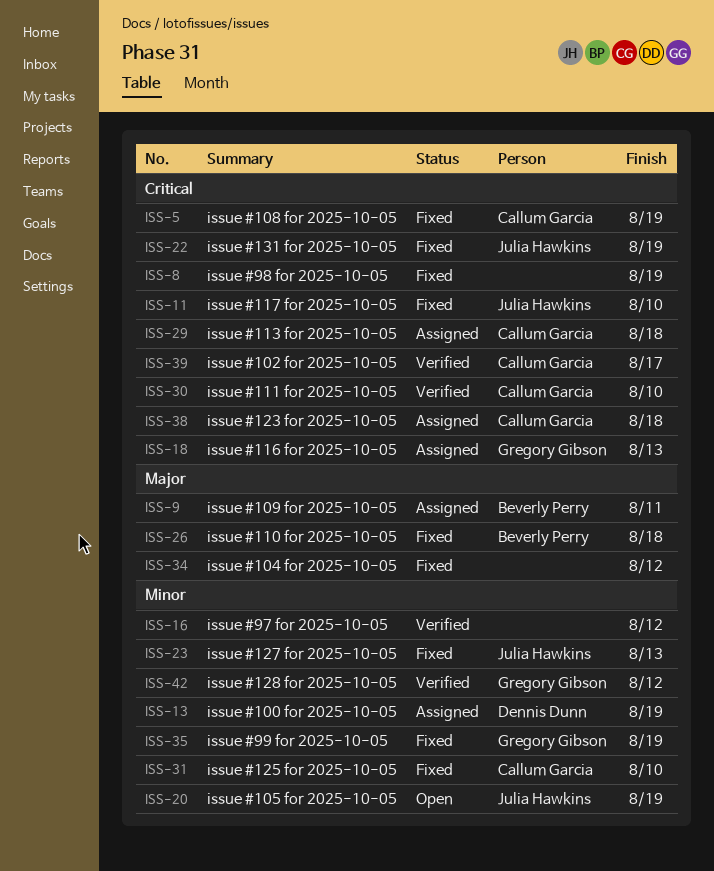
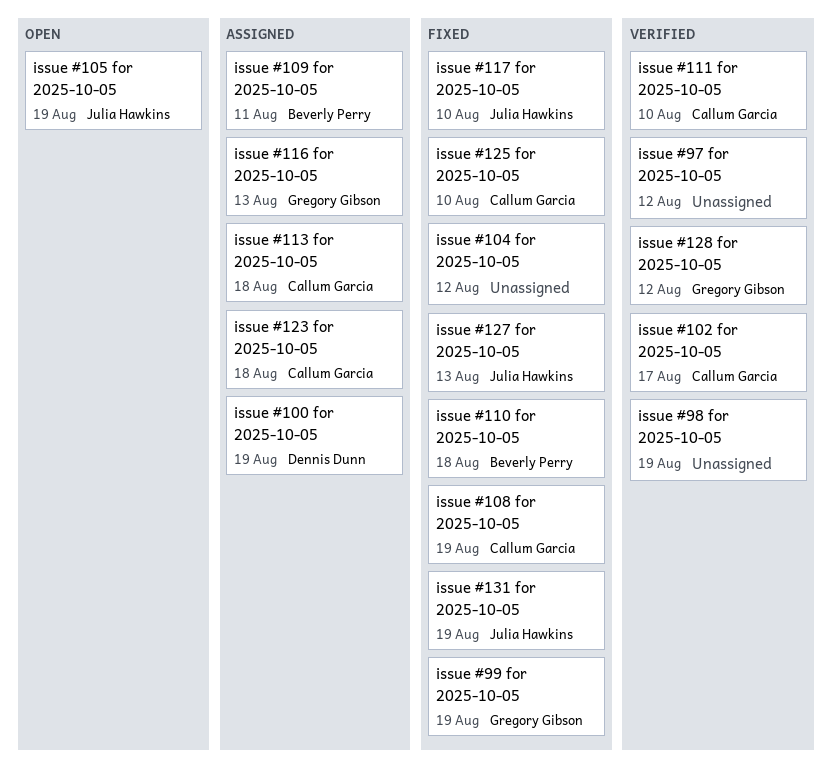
issue #98 for 2025-10-05, status: Fixed -> Verified

